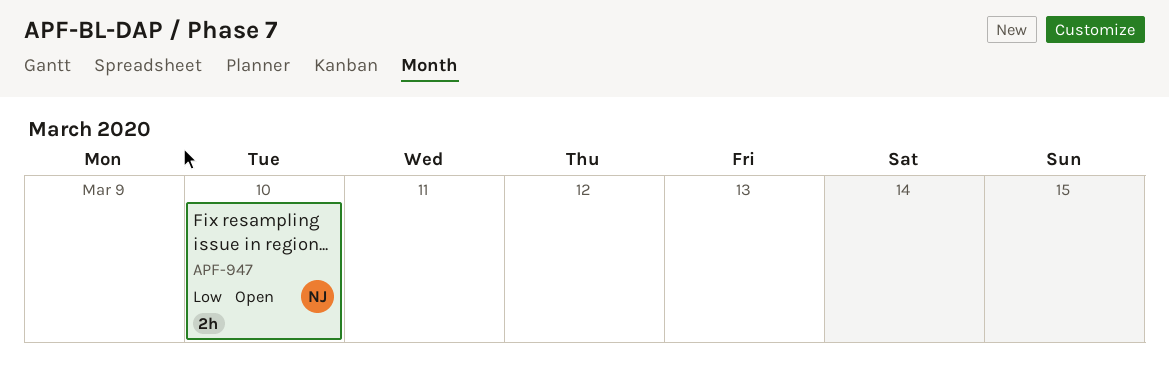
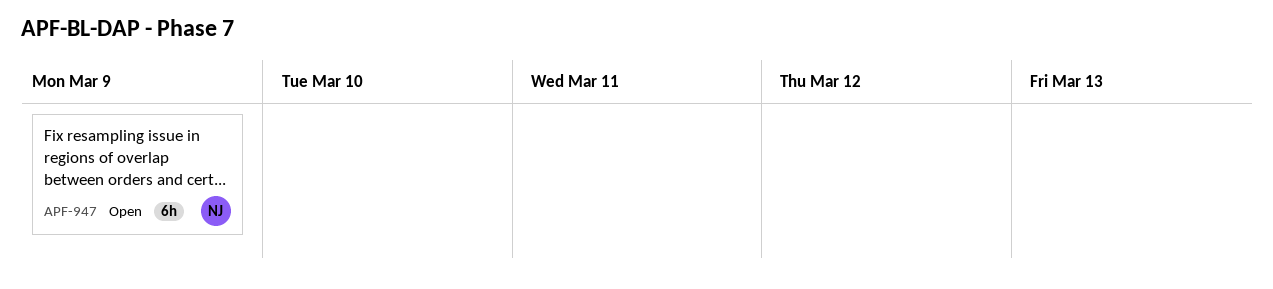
APF-947, estimate: 2h -> 6h
APF-947, due: Mar 10 -> Mar 9

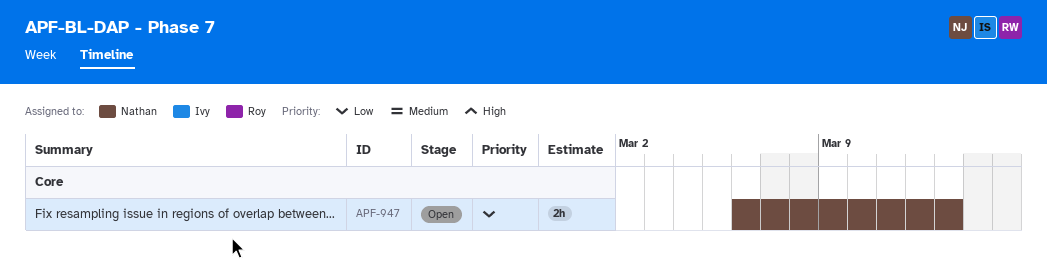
APF-947, estimate: 6h -> 2h
APF-947, due: Mar 9 -> Mar 13

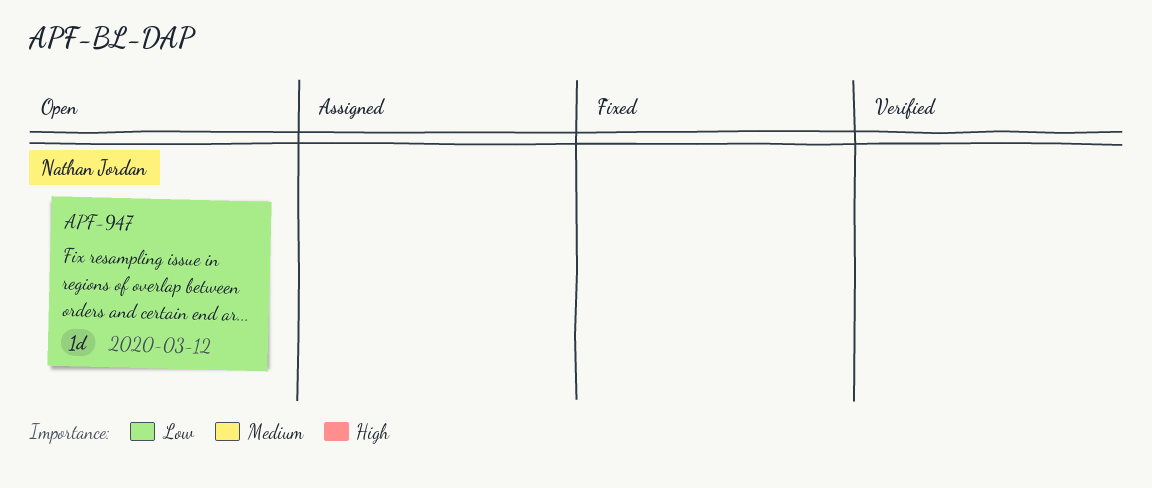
APF-947, estimate: 2h -> 1d
APF-947, due: Mar 13 -> Mar 12

